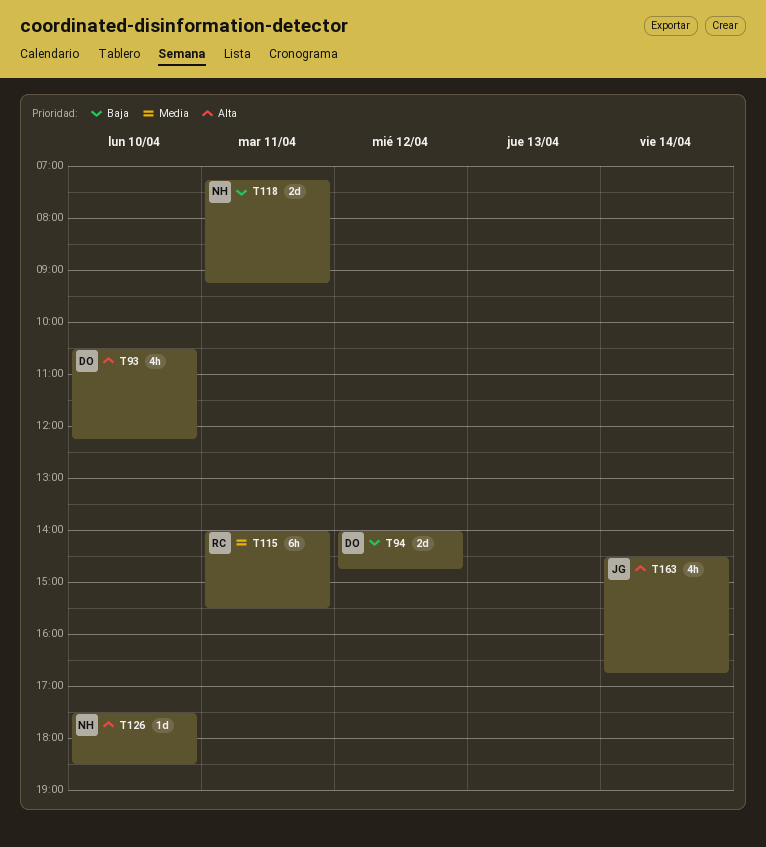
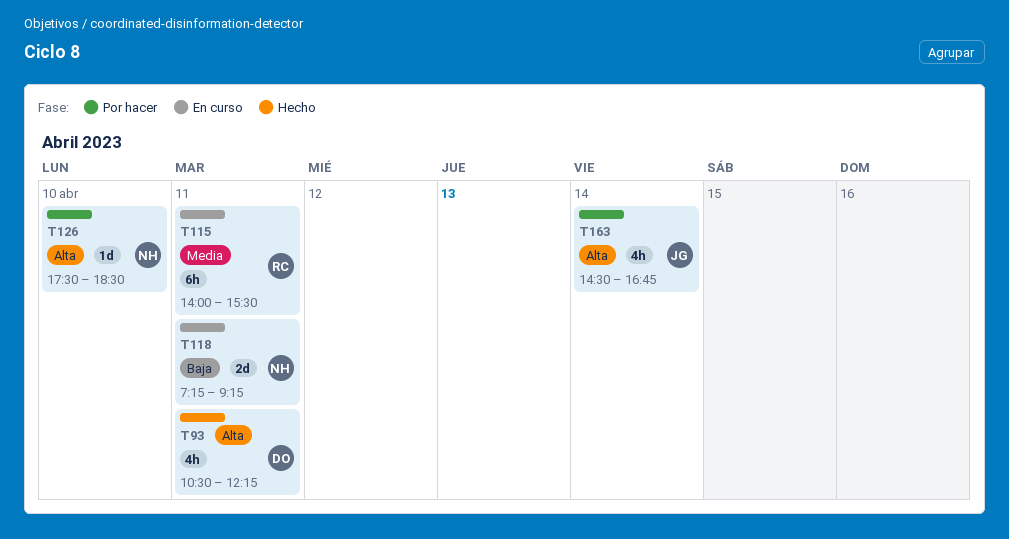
T93, day: Apr 10 -> Apr 11
T94: present -> none

